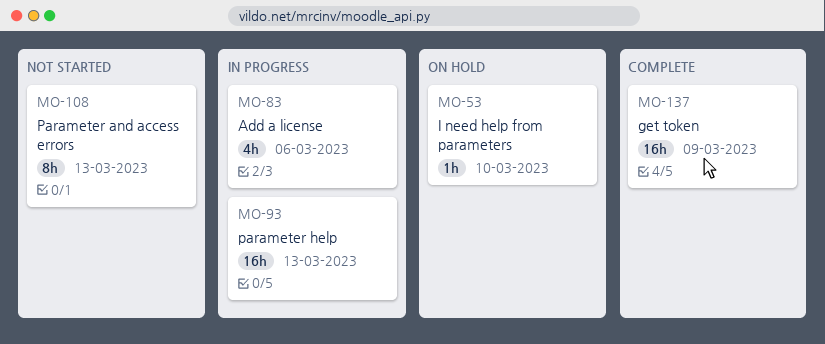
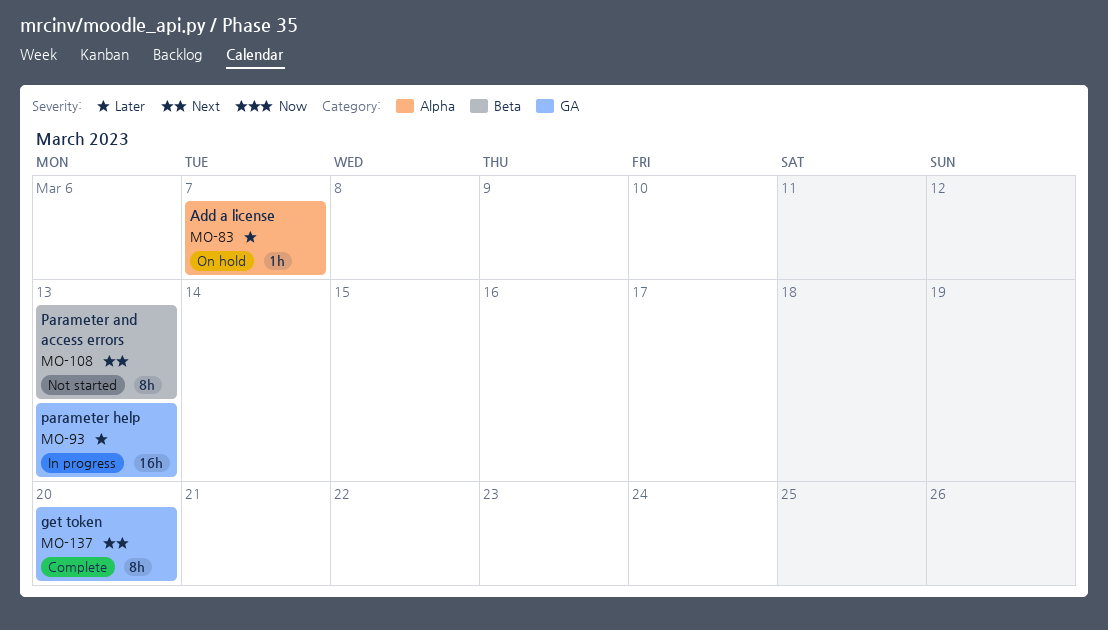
MO-53: present -> none
MO-83, status: In progress -> On hold
MO-83, estimate: 4h -> 1h
MO-83, due: Mar 6 -> Mar 7
MO-137, estimate: 16h -> 8h
MO-137, due: Mar 9 -> Mar 20

